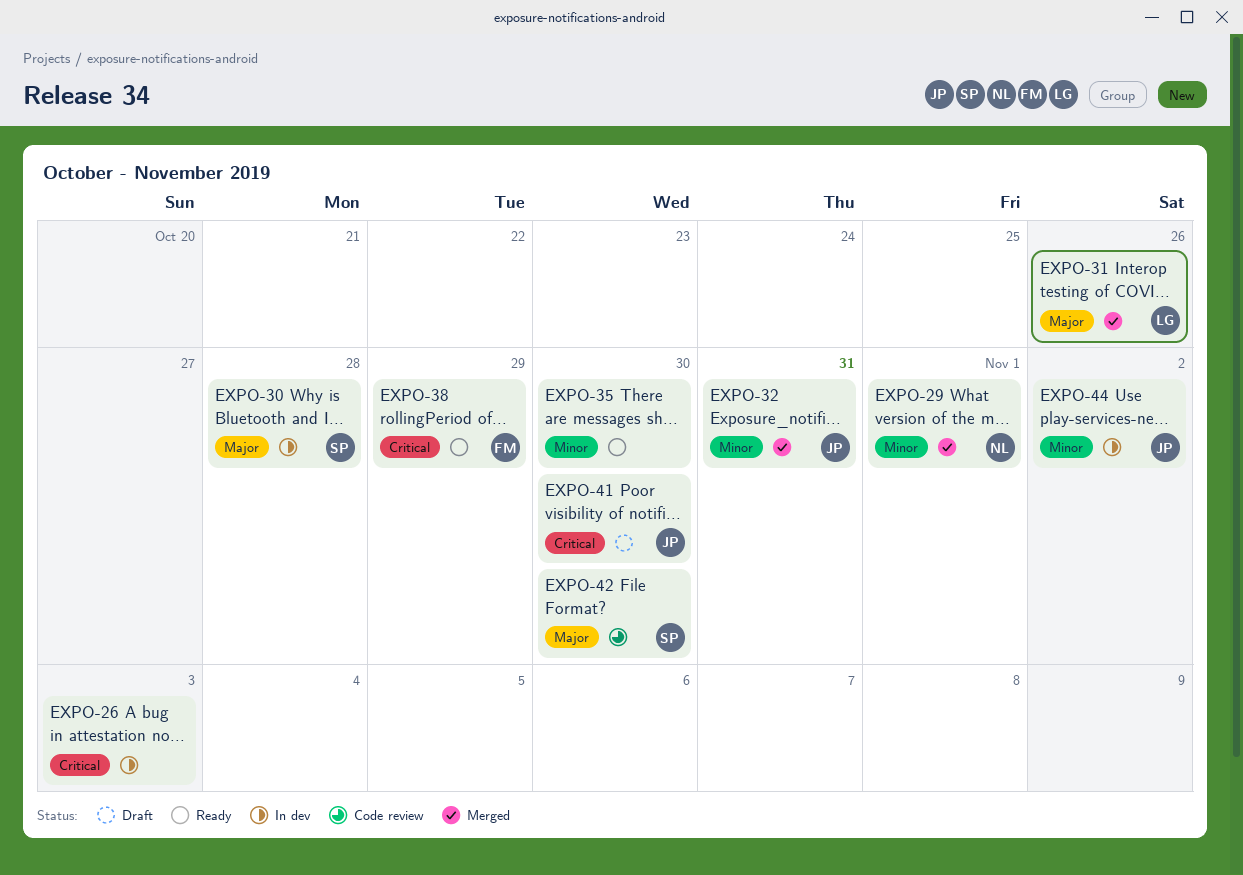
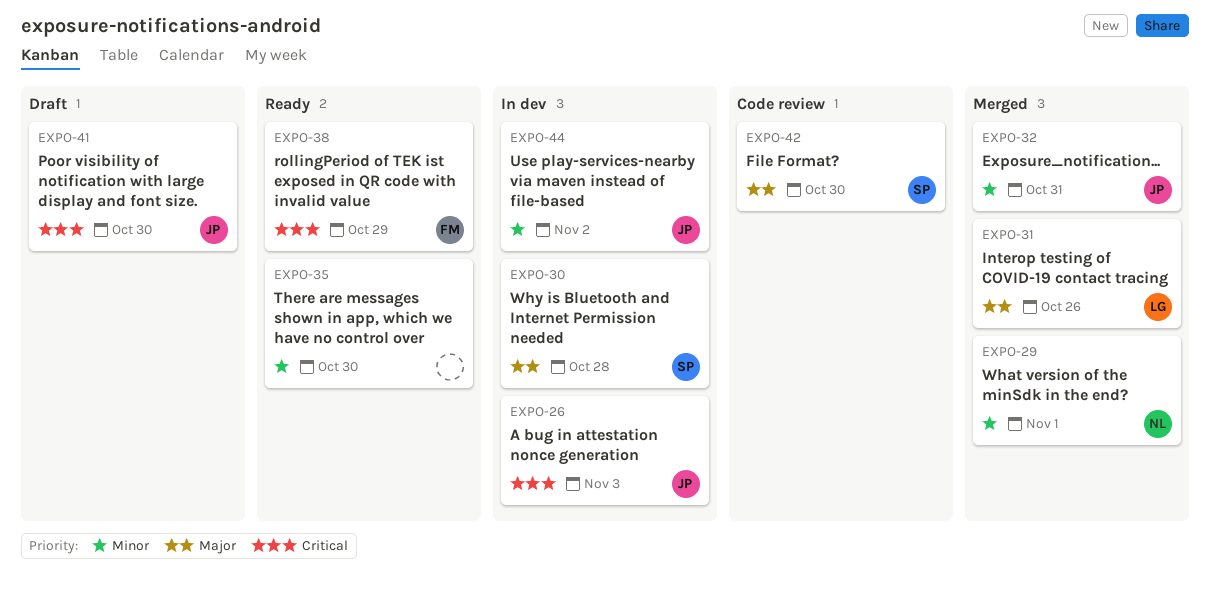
EXPO-26, owner: none -> JP

